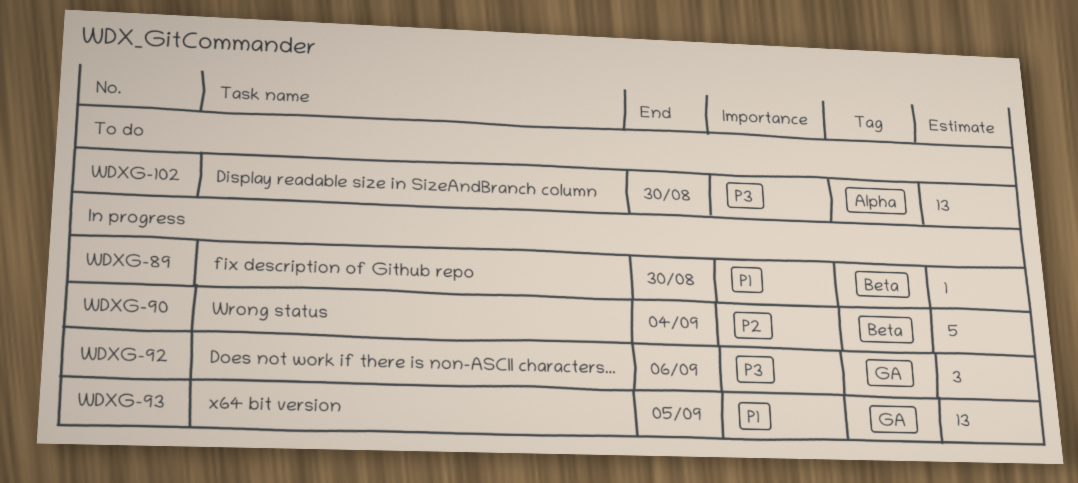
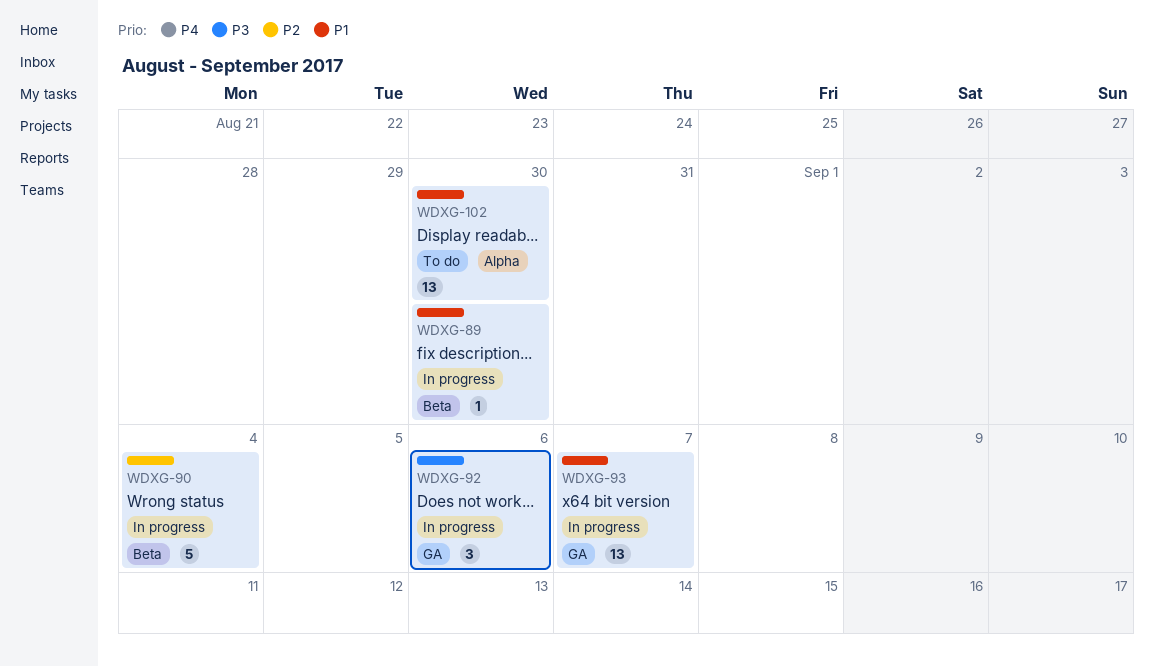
WDXG-93, due: Sep 5 -> Sep 7
WDXG-102, priority: P3 -> P1

